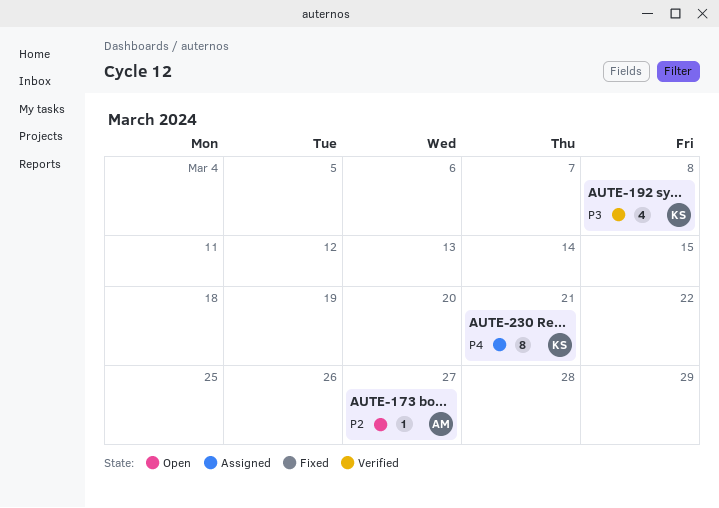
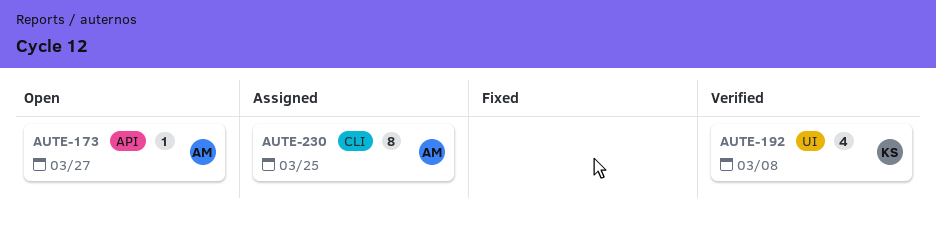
AUTE-230, owner: KS -> AM
AUTE-230, due: Mar 21 -> Mar 25

